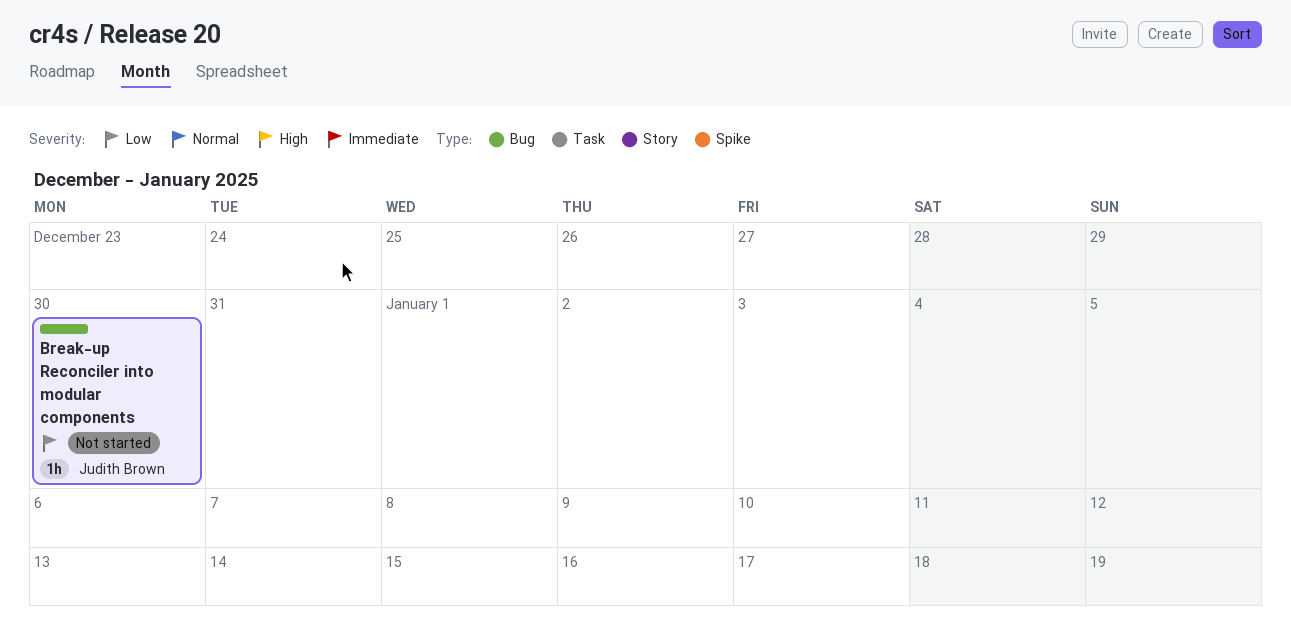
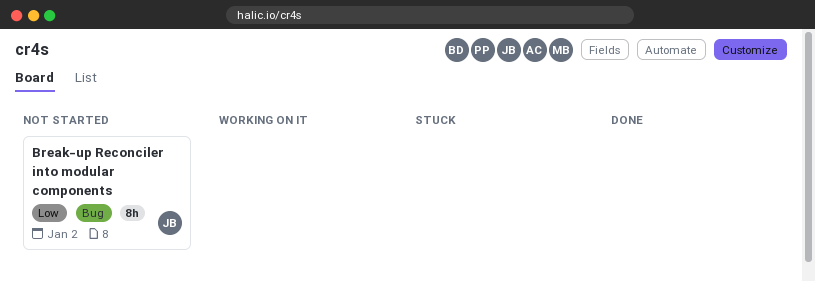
Break-up Reconciler into modular components, estimate: 1h -> 8h
Break-up Reconciler into modular components, due: Dec 30 -> Jan 2

